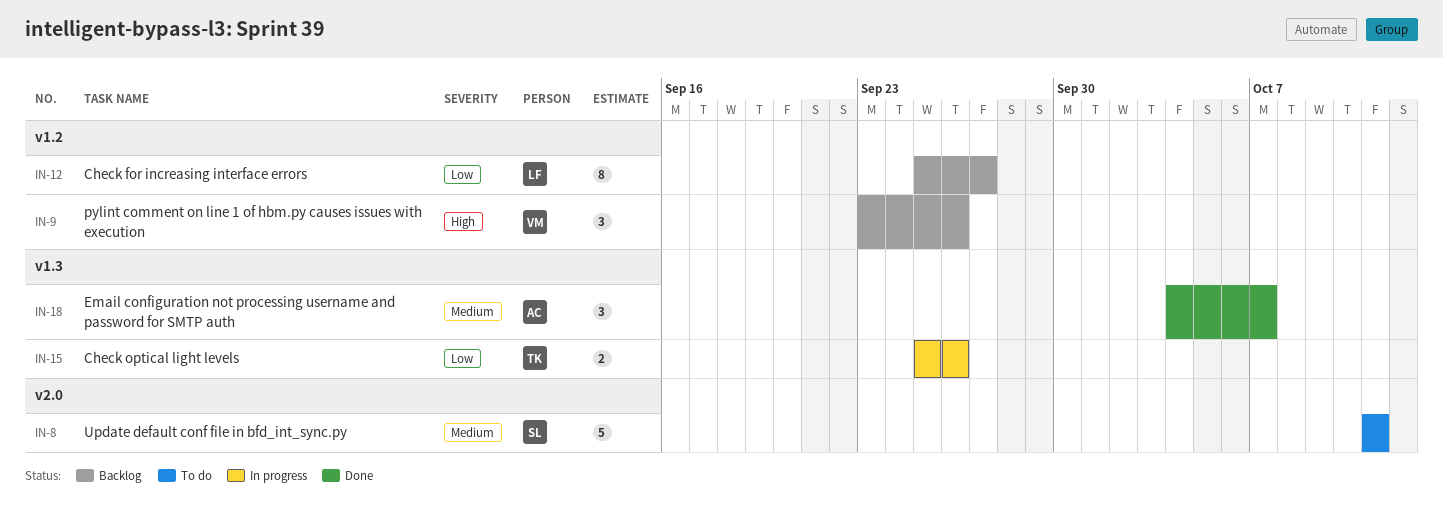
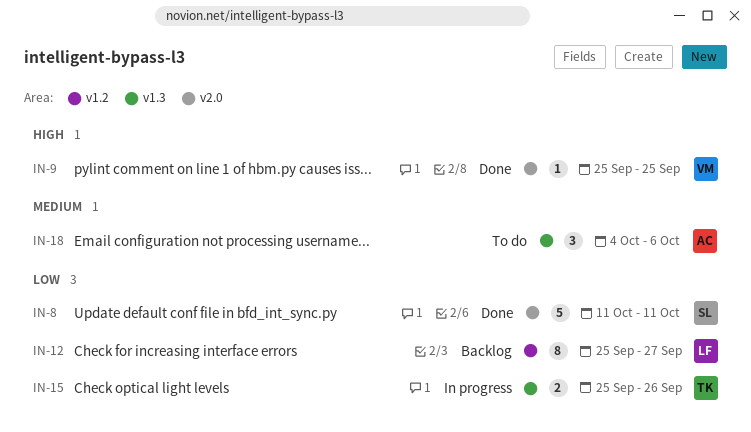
IN-8, status: To do -> Done
IN-8, priority: Medium -> Low
IN-9, status: Backlog -> Done
IN-9, label: v1.2 -> v2.0
IN-9, estimate: 3 -> 1
IN-9, start: Sep 23 -> Sep 25
IN-9, due: Sep 26 -> Sep 25
IN-18, status: Done -> To do
IN-18, due: Oct 7 -> Oct 6

